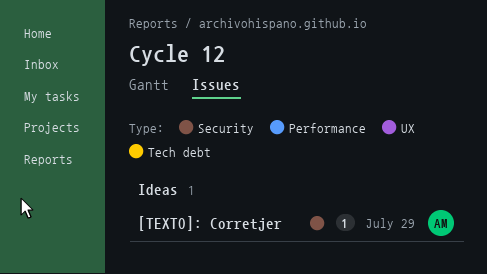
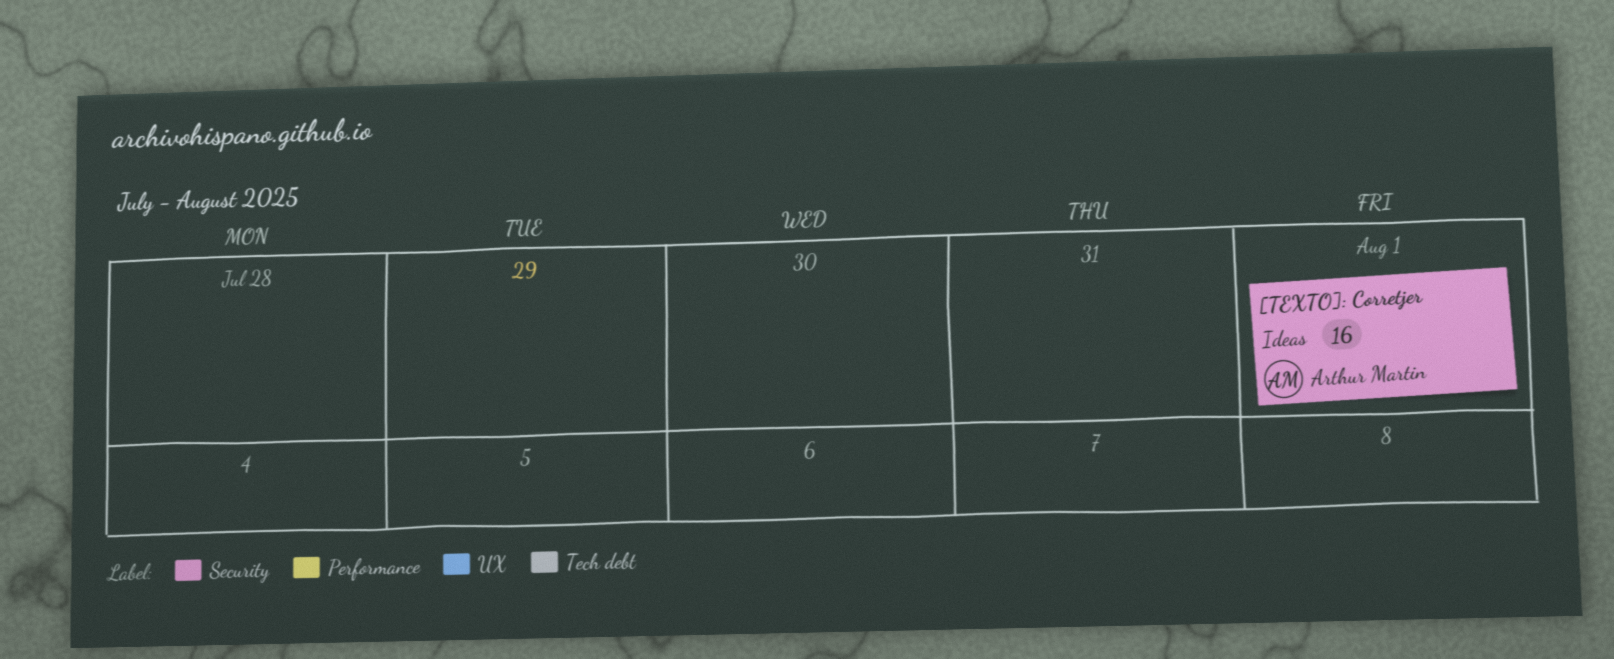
[TEXTO]: Corretjer, estimate: 1 -> 16
[TEXTO]: Corretjer, due: Jul 29 -> Aug 1

